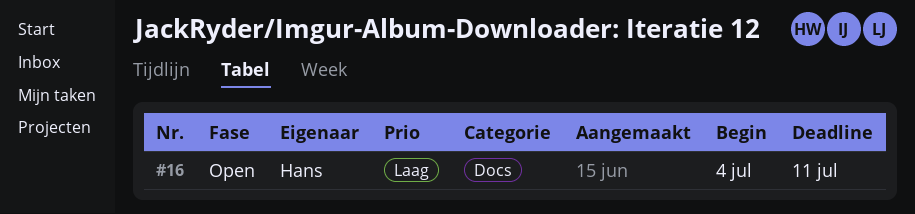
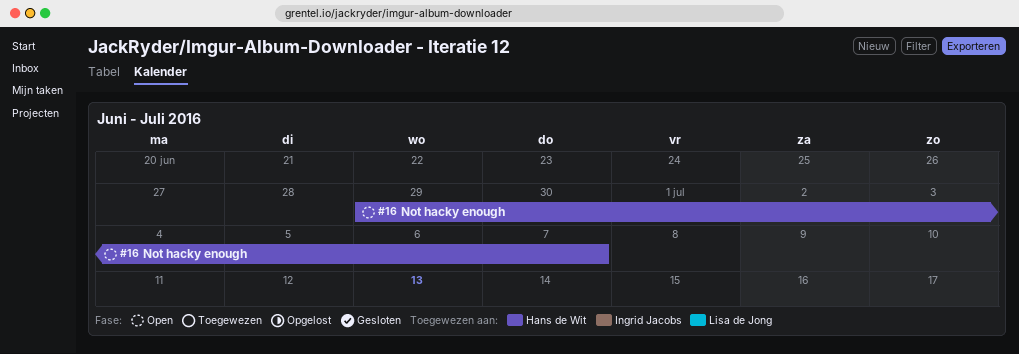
#16, start: Jul 4 -> Jun 29
#16, due: Jul 11 -> Jul 7

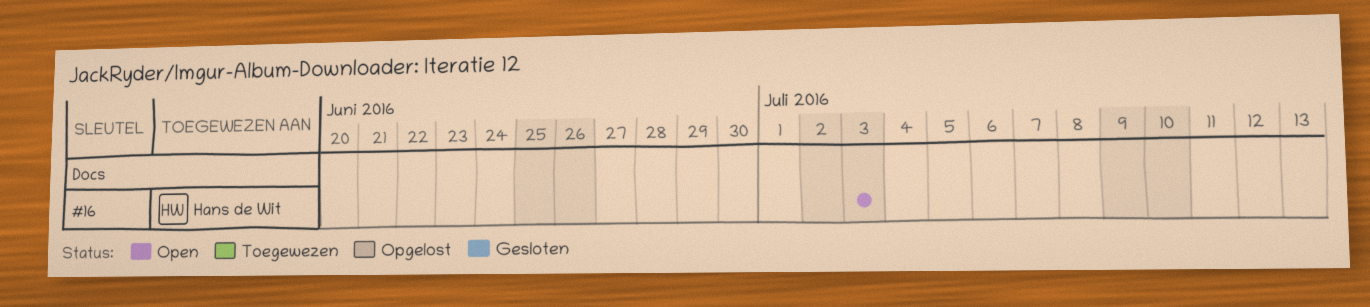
#16, start: Jun 29 -> Jul 3
#16, due: Jul 7 -> Jul 3

